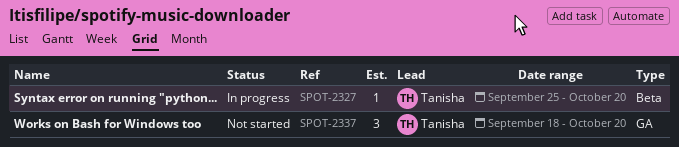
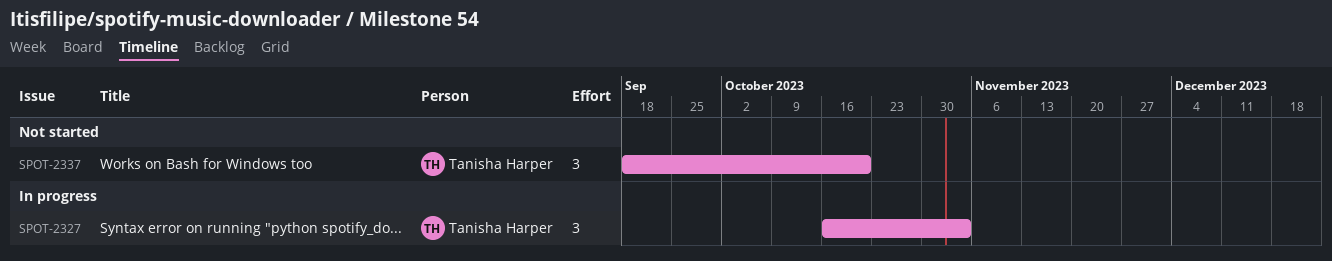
SPOT-2327, estimate: 1 -> 3
SPOT-2327, start: Sep 25 -> Oct 16
SPOT-2327, due: Oct 20 -> Nov 3

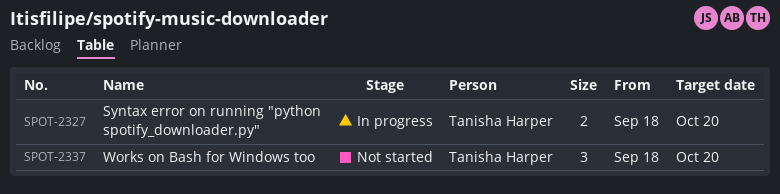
SPOT-2327, estimate: 3 -> 2
SPOT-2327, start: Oct 16 -> Sep 18
SPOT-2327, due: Nov 3 -> Oct 20

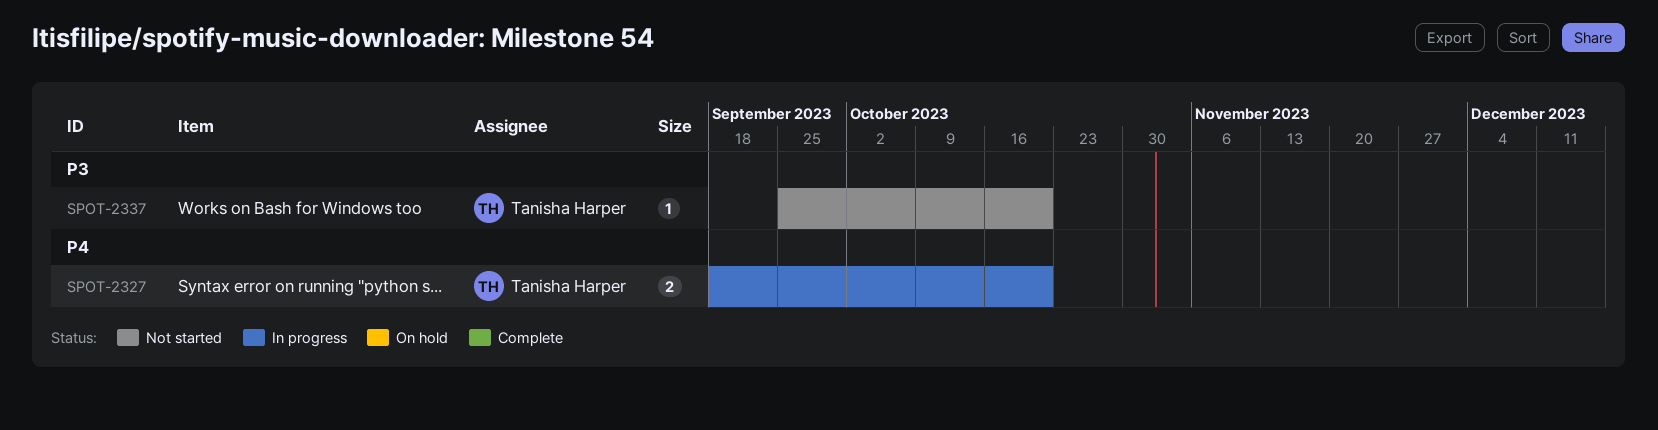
SPOT-2337, estimate: 3 -> 1
SPOT-2337, start: Sep 18 -> Sep 25

